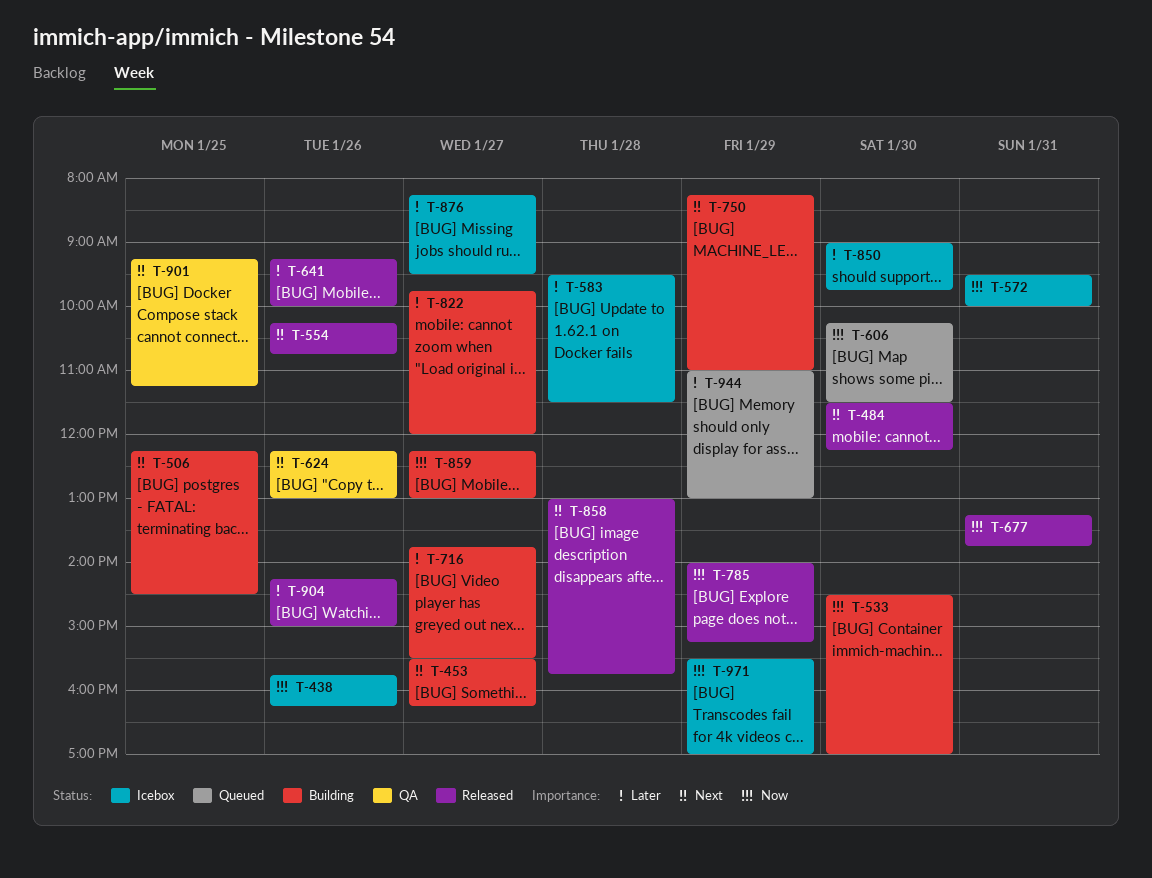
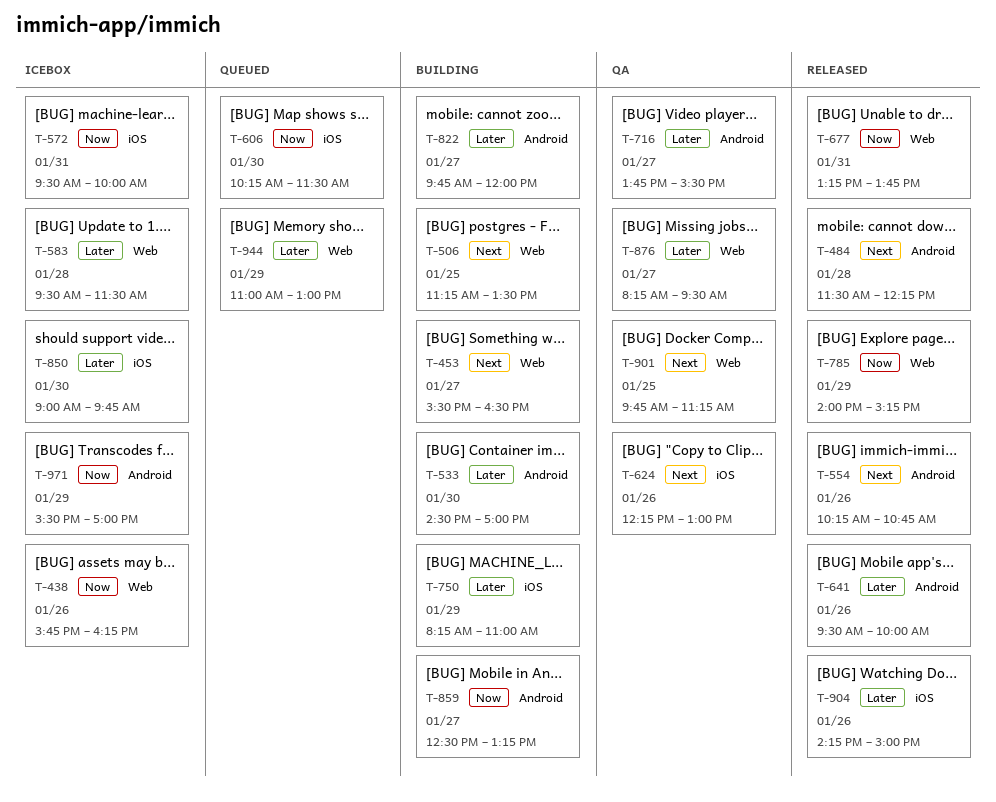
T-453, ends: 16:15 -> 16:30
T-484, day: Jan 30 -> Jan 28
T-506, begins: 12:15 -> 11:15
T-506, ends: 14:30 -> 13:30
T-533, priority: Now -> Later
T-641, begins: 09:15 -> 09:30
T-716, status: Building -> QA
T-750, priority: Next -> Later
T-858: present -> none
T-859, begins: 12:15 -> 12:30
T-859, ends: 13:00 -> 13:15
T-876, status: Icebox -> QA
T-901, begins: 09:15 -> 09:45

